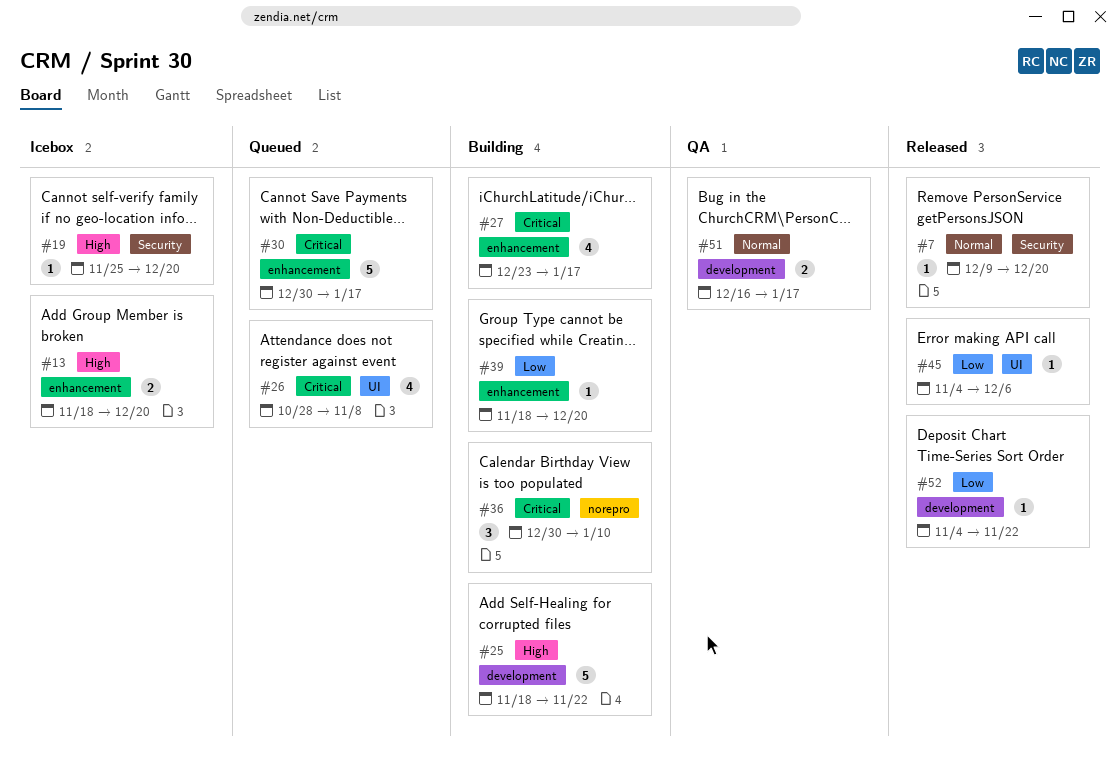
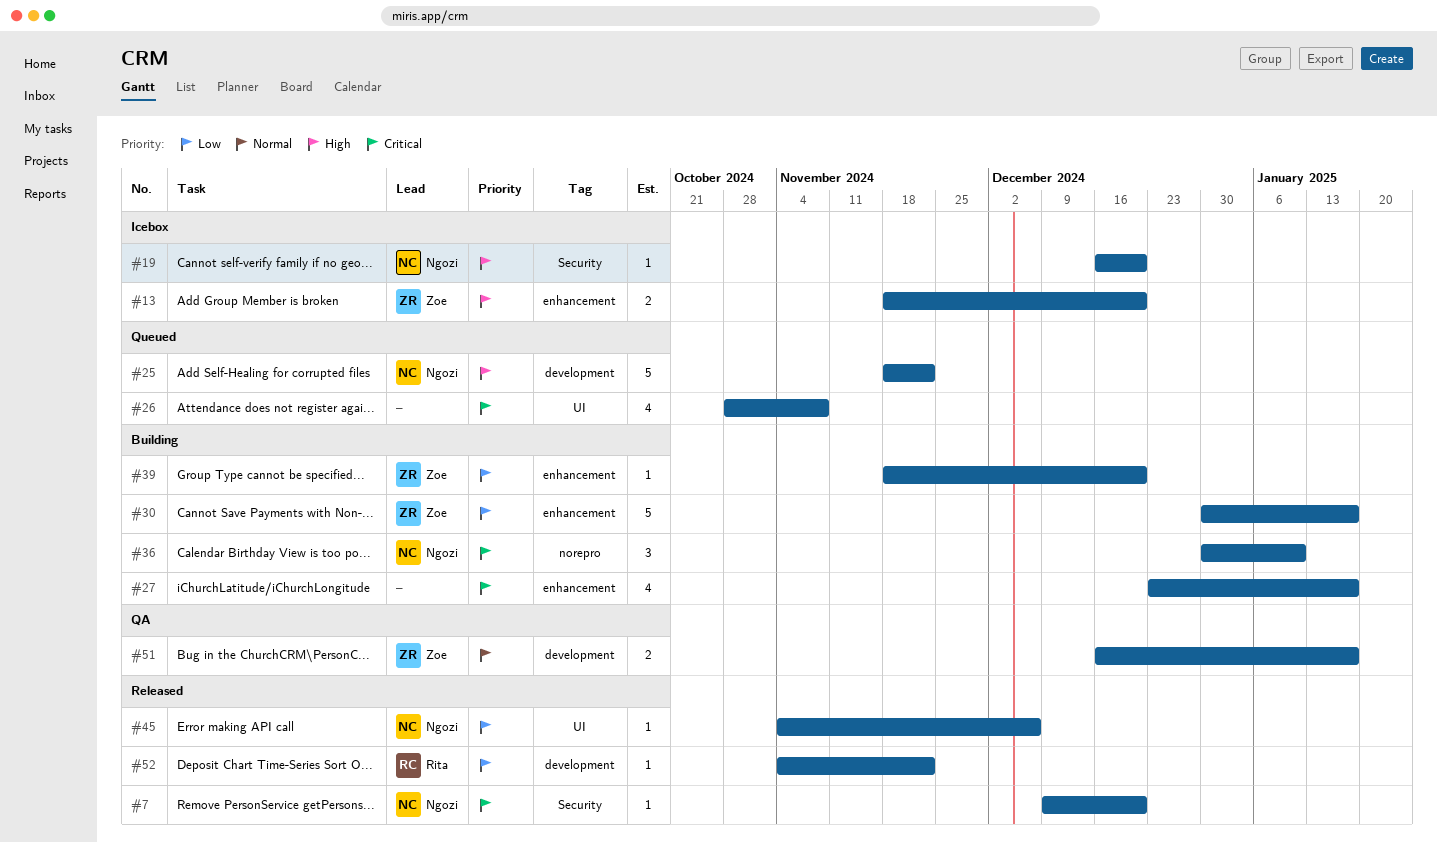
#7, priority: Normal -> Critical
#19, start: Nov 25 -> Dec 16
#25, status: Building -> Queued
#30, status: Queued -> Building
#30, priority: Critical -> Low

